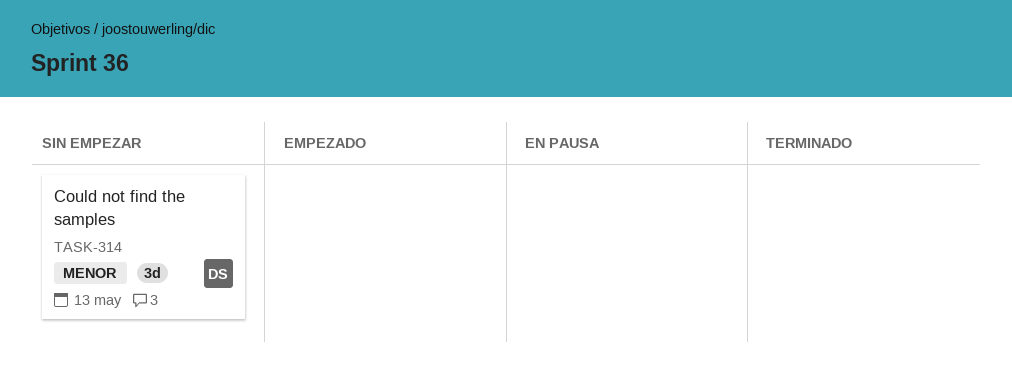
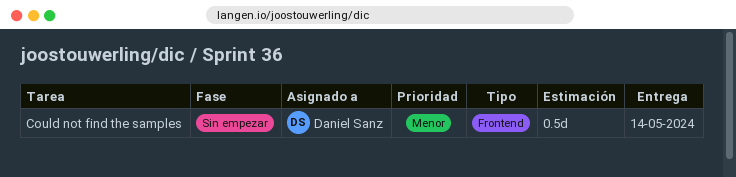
Could not find the samples, estimate: 3d -> 0.5d
Could not find the samples, due: May 13 -> May 14

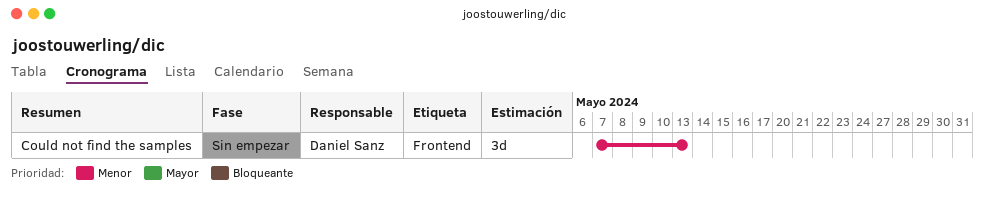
Could not find the samples, estimate: 0.5d -> 3d
Could not find the samples, due: May 14 -> May 13

